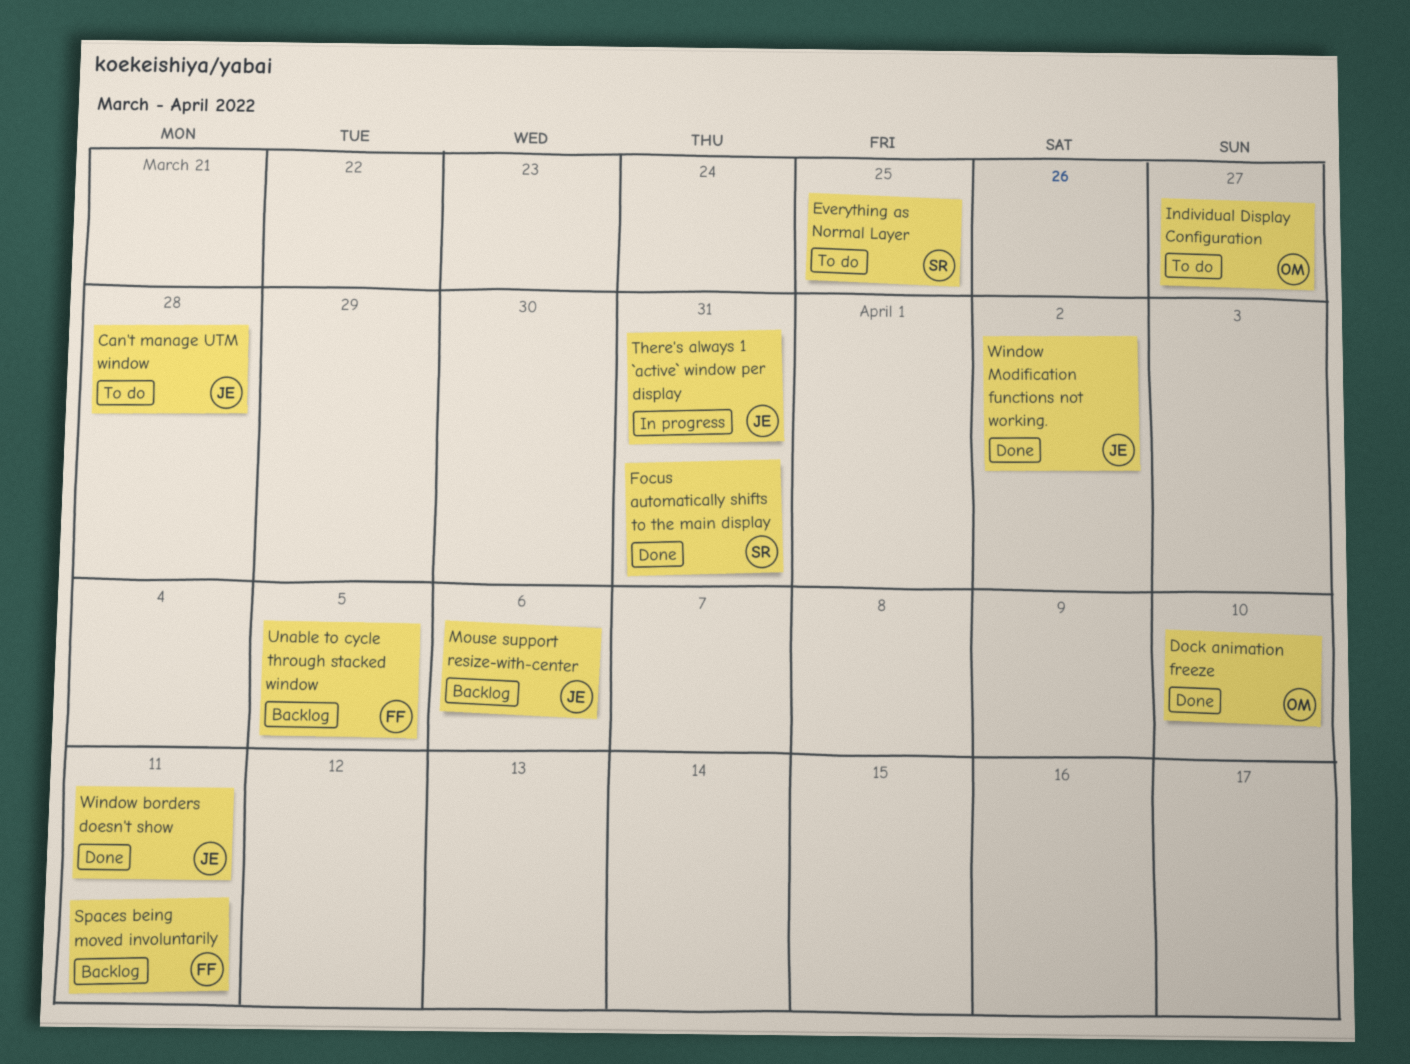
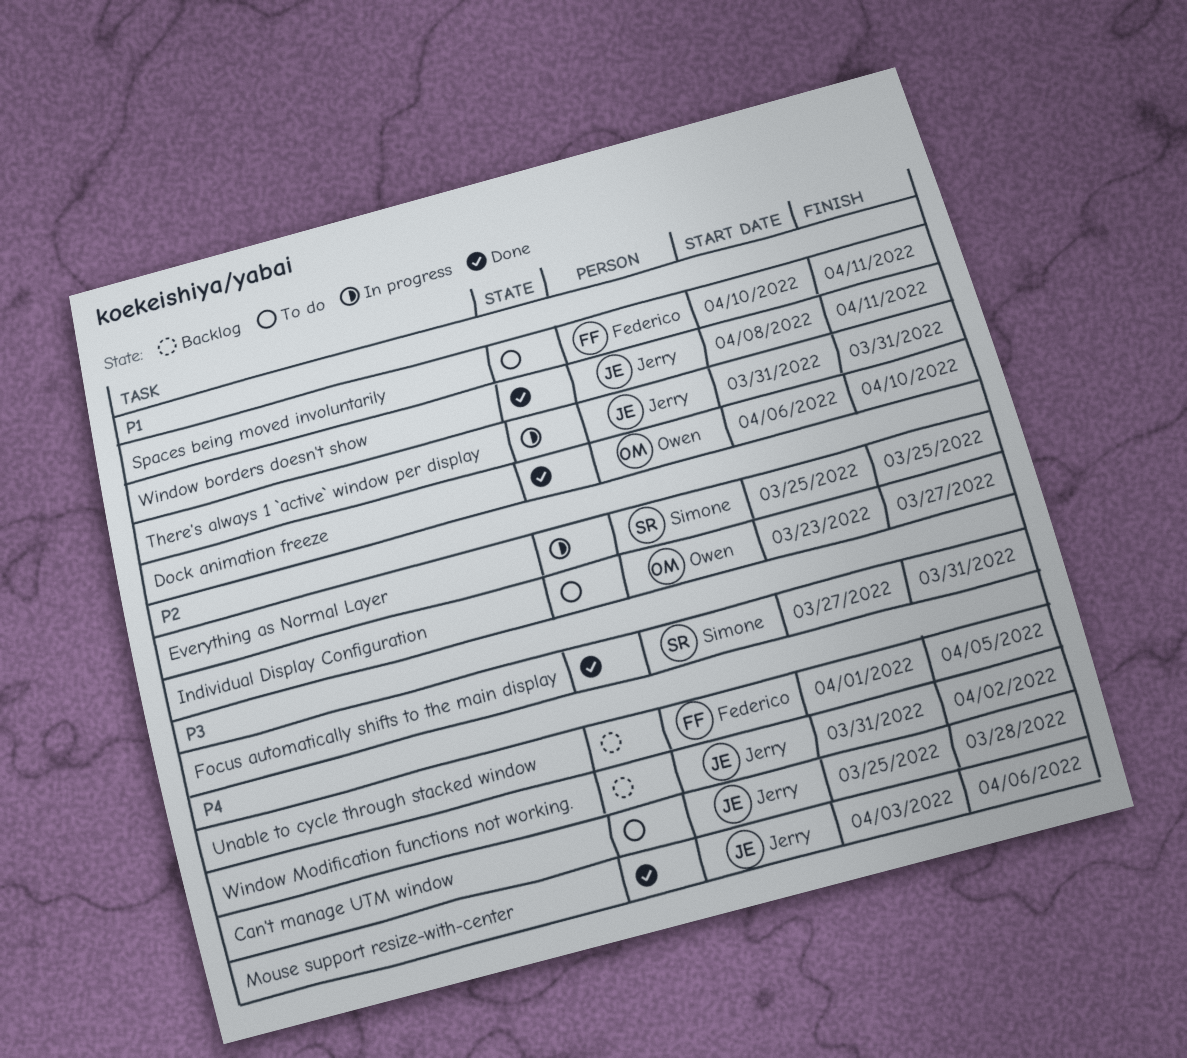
Everything as Normal Layer, status: To do -> In progress
Mouse support resize-with-center, status: Backlog -> Done
Spaces being moved involuntarily, status: Backlog -> To do
Window Modification functions not working., status: Done -> Backlog

